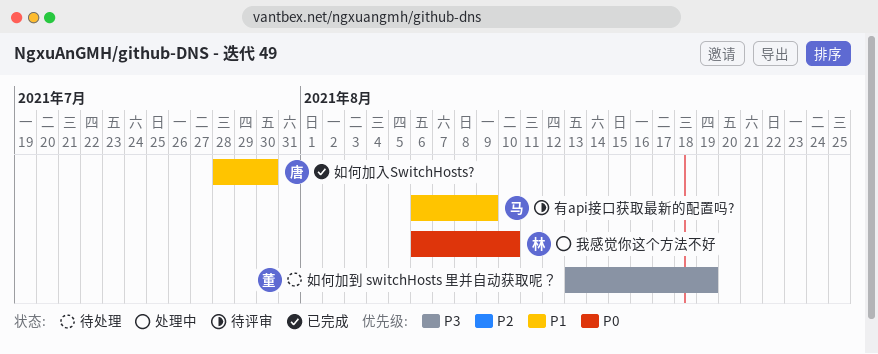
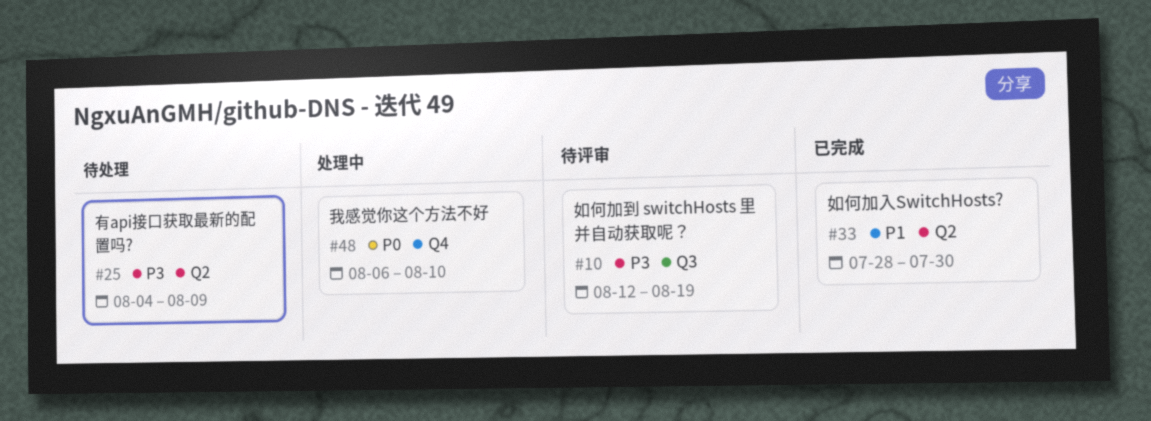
如何加到 switchHosts 里并自动获取呢？, status: 待处理 -> 待评审
如何加到 switchHosts 里并自动获取呢？, start: Aug 13 -> Aug 12
有api接口获取最新的配置吗?, status: 待评审 -> 待处理
有api接口获取最新的配置吗?, priority: P1 -> P3
有api接口获取最新的配置吗?, start: Aug 6 -> Aug 4

